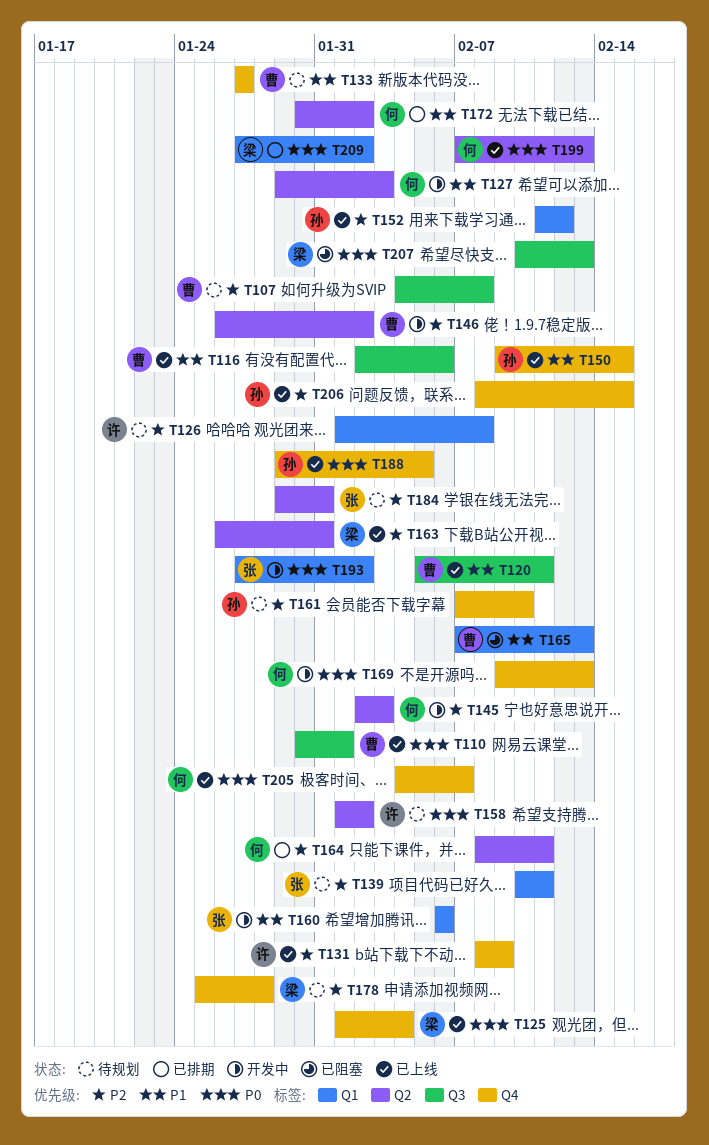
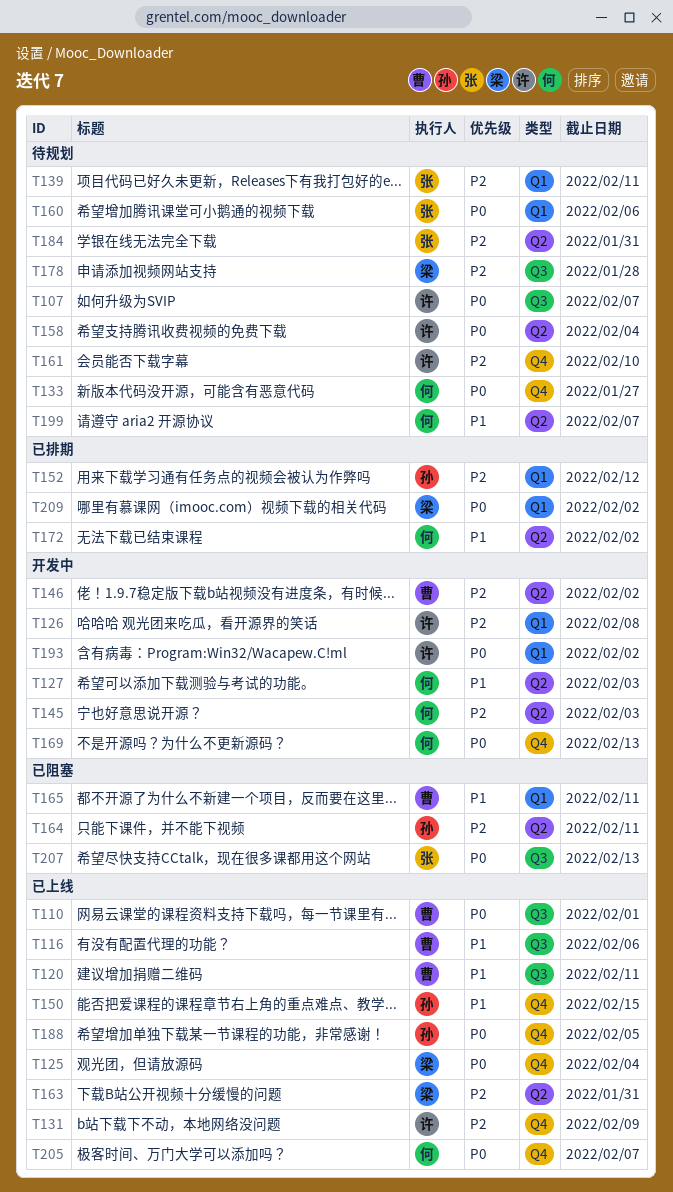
T107, owner: 曹 -> 许
T107, priority: P2 -> P0
T107, due: Feb 8 -> Feb 7
T126, status: 待规划 -> 开发中
T133, owner: 曹 -> 何
T133, priority: P1 -> P0
T152, status: 已上线 -> 已排期
T158, due: Feb 2 -> Feb 4
T160, status: 开发中 -> 待规划
T160, priority: P1 -> P0
T161, owner: 孙 -> 许
T164, status: 已排期 -> 已阻塞
T164, owner: 何 -> 孙
T165, due: Feb 13 -> Feb 11
T178, label: Q4 -> Q3
T193, owner: 张 -> 许
T199, status: 已上线 -> 待规划
T199, priority: P0 -> P1
T199, due: Feb 13 -> Feb 7
T206: present -> none
T207, owner: 梁 -> 张

